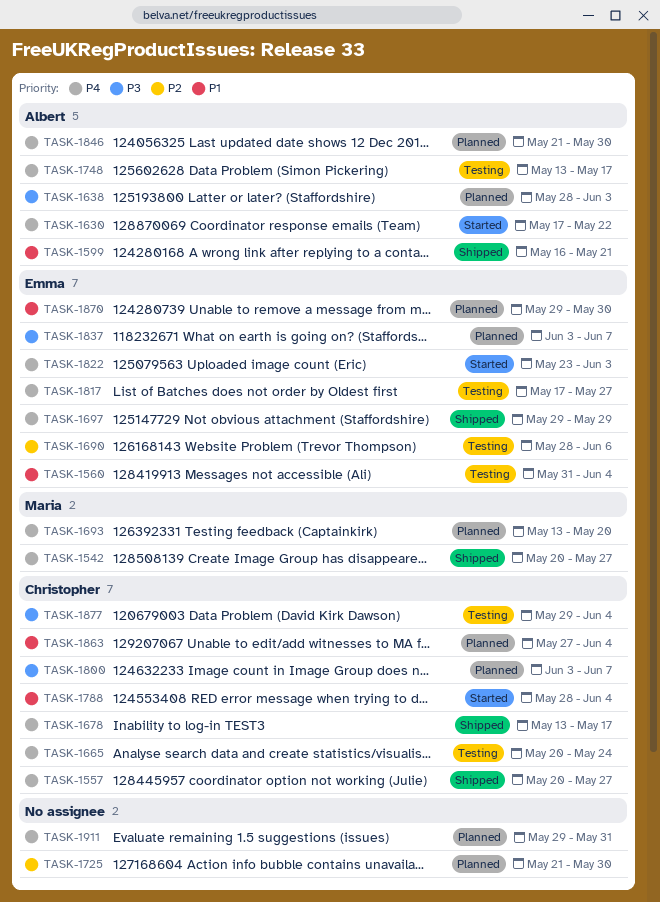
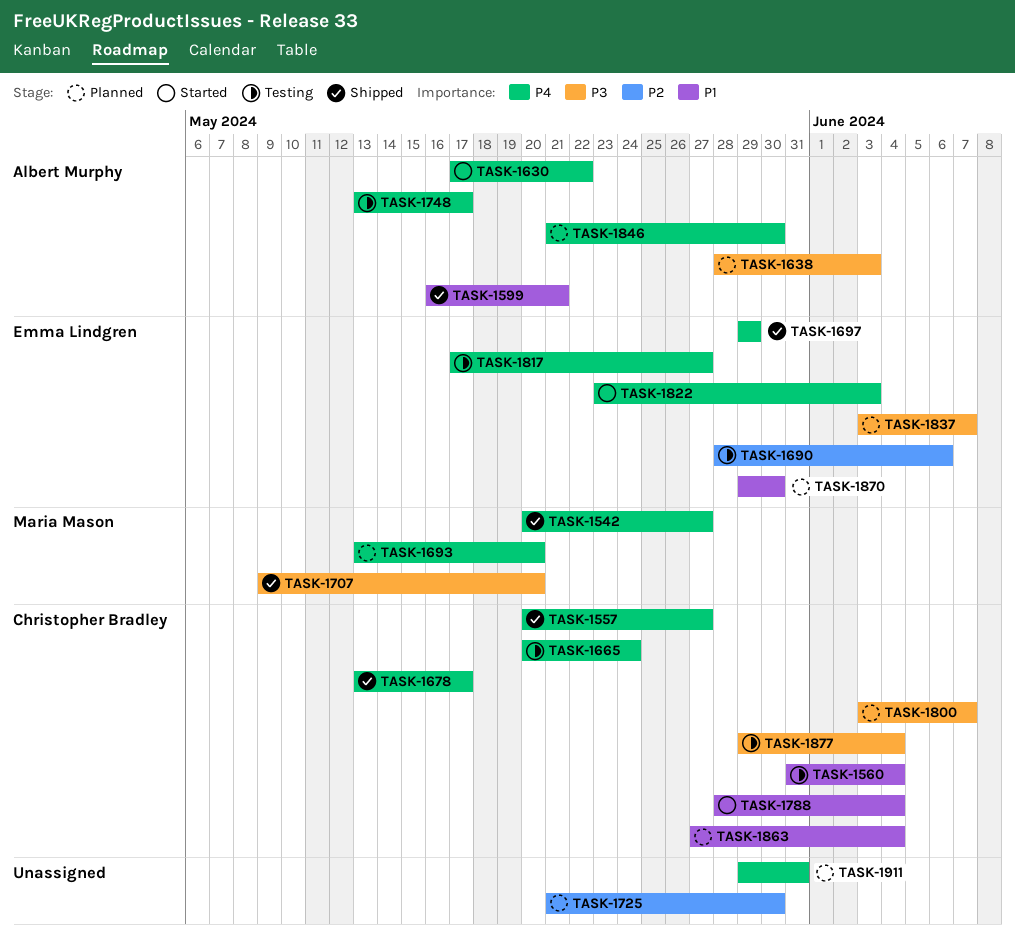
TASK-1560, owner: Emma Lindgren -> Christopher Bradley
TASK-1707: none -> present

